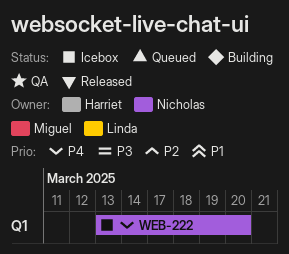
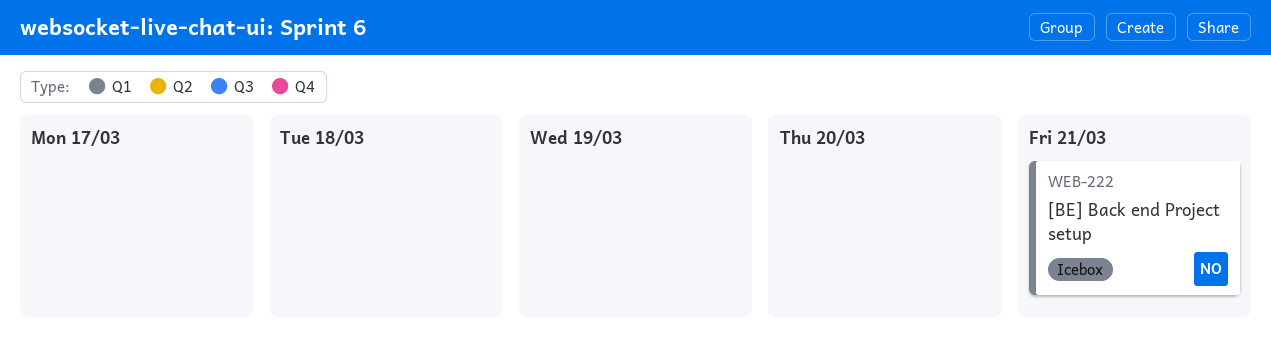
WEB-222, due: Mar 20 -> Mar 21

